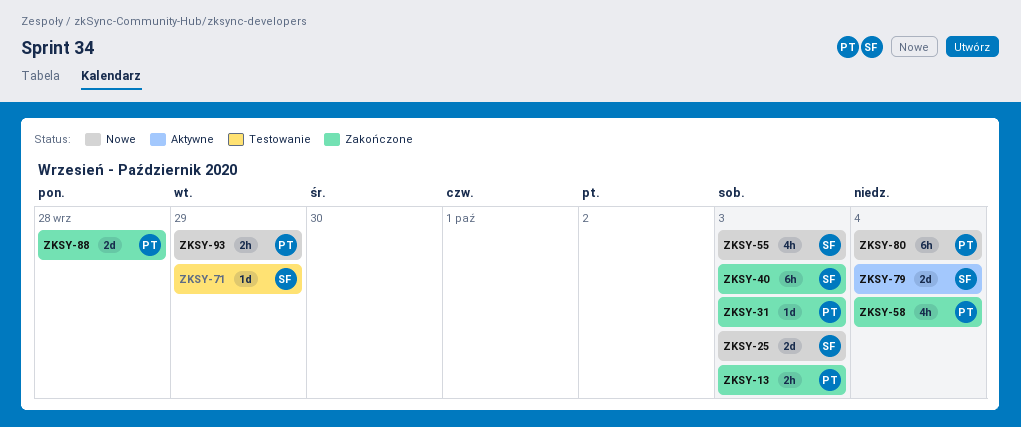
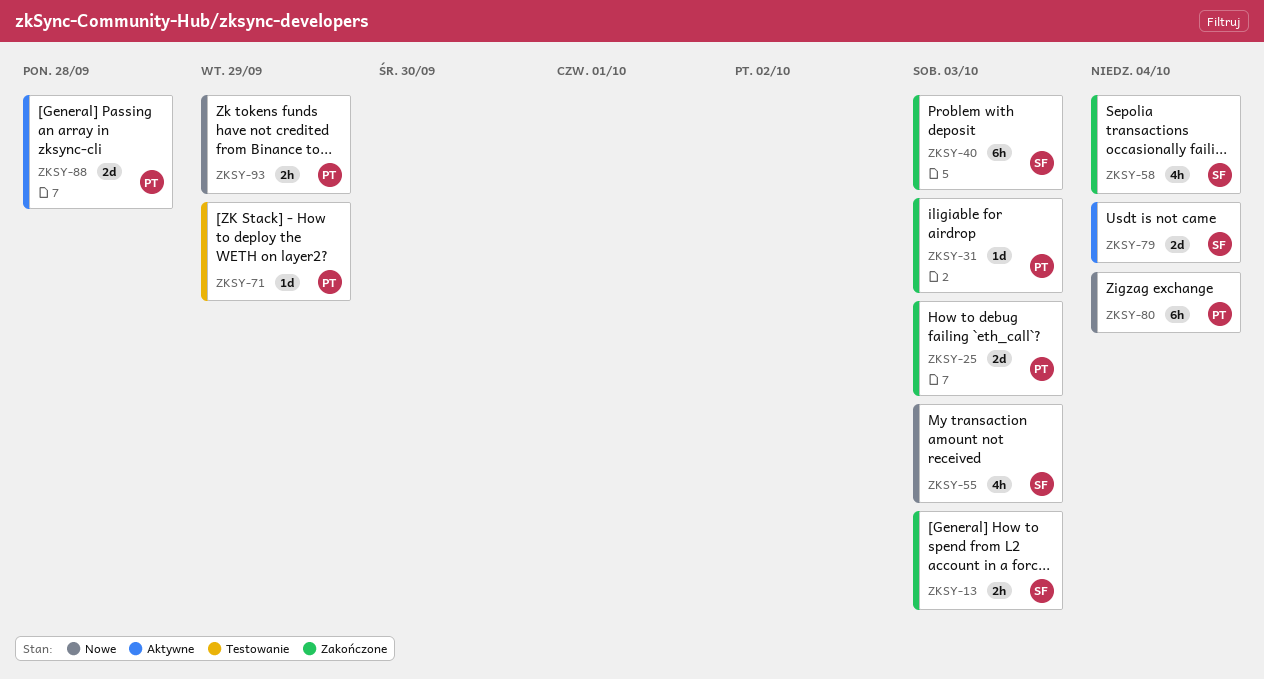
ZKSY-13, owner: PT -> SF
ZKSY-25, status: Nowe -> Zakończone
ZKSY-25, owner: SF -> PT
ZKSY-58, owner: PT -> SF
ZKSY-71, owner: SF -> PT
ZKSY-88, status: Zakończone -> Aktywne

